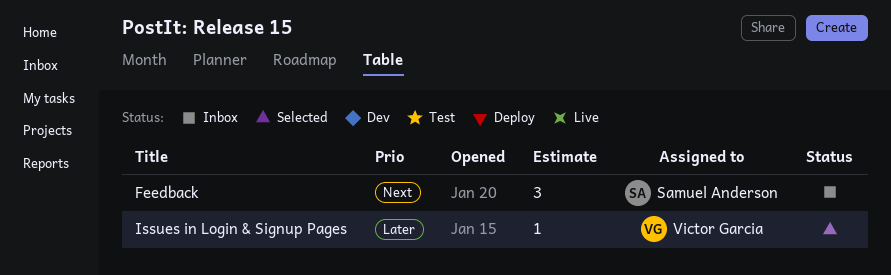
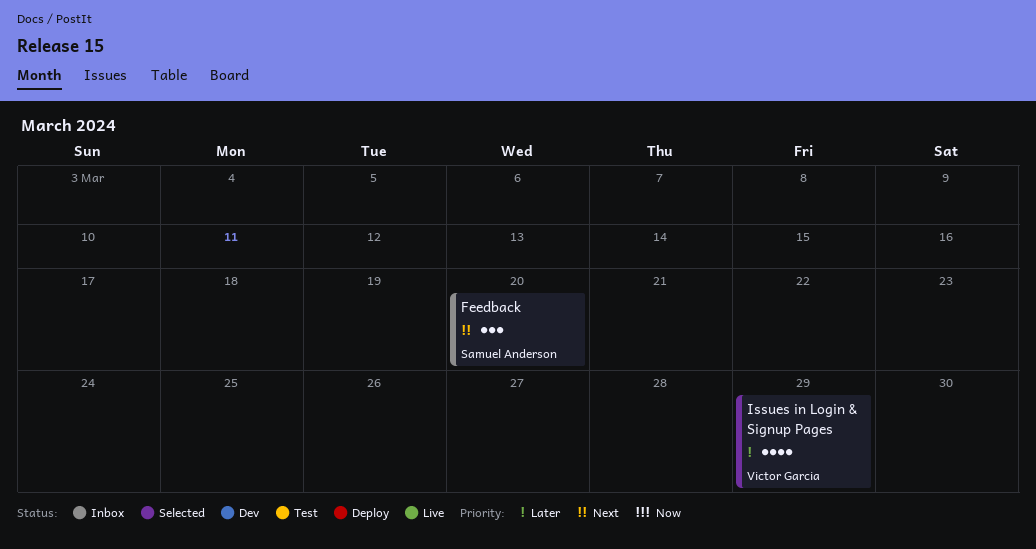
Issues in Login & Signup Pages, estimate: 1 -> 4

